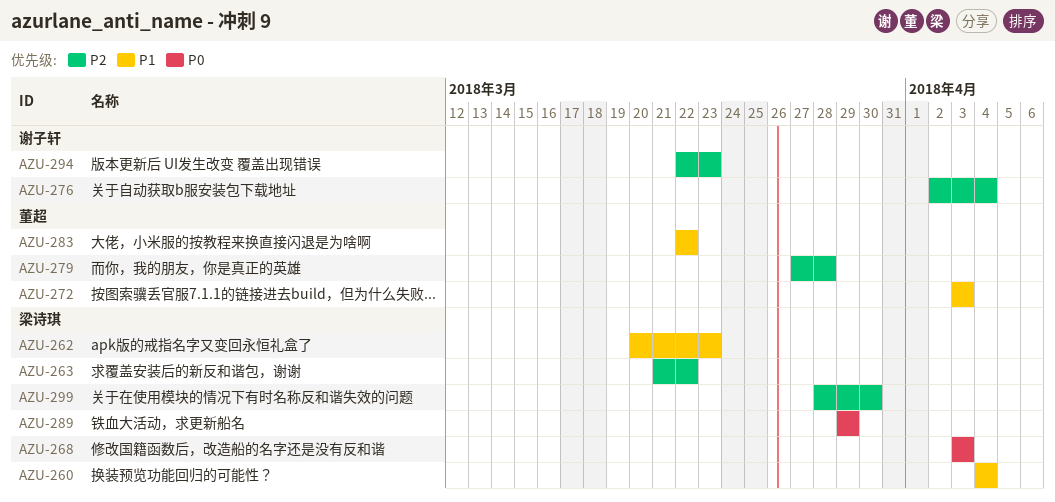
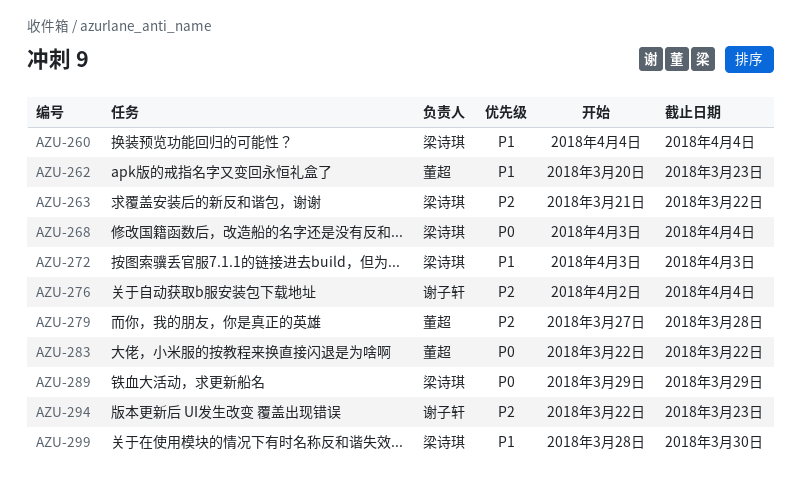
AZU-262, owner: 梁诗琪 -> 董超
AZU-268, due: Apr 3 -> Apr 4
AZU-272, owner: 董超 -> 梁诗琪
AZU-283, priority: P1 -> P0
AZU-299, priority: P2 -> P1

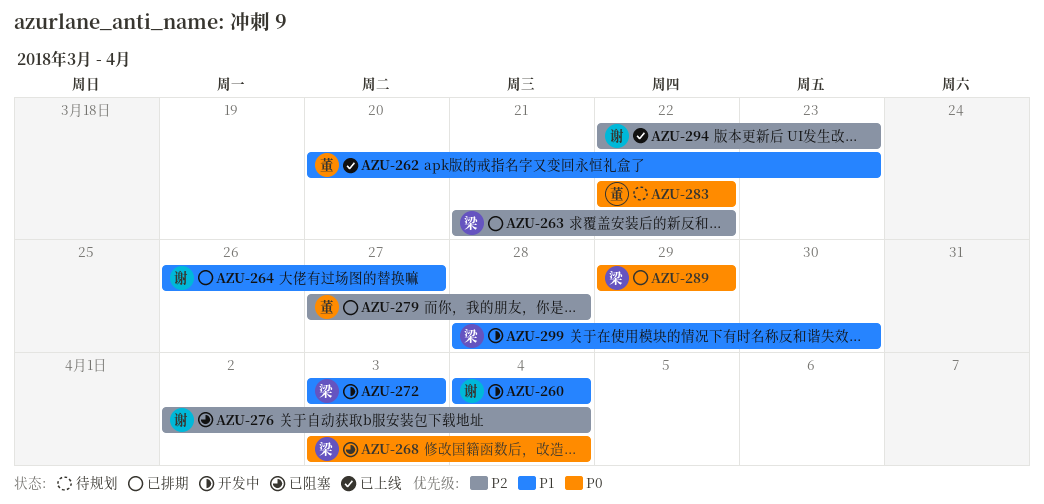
AZU-260, owner: 梁诗琪 -> 谢子轩
AZU-264: none -> present

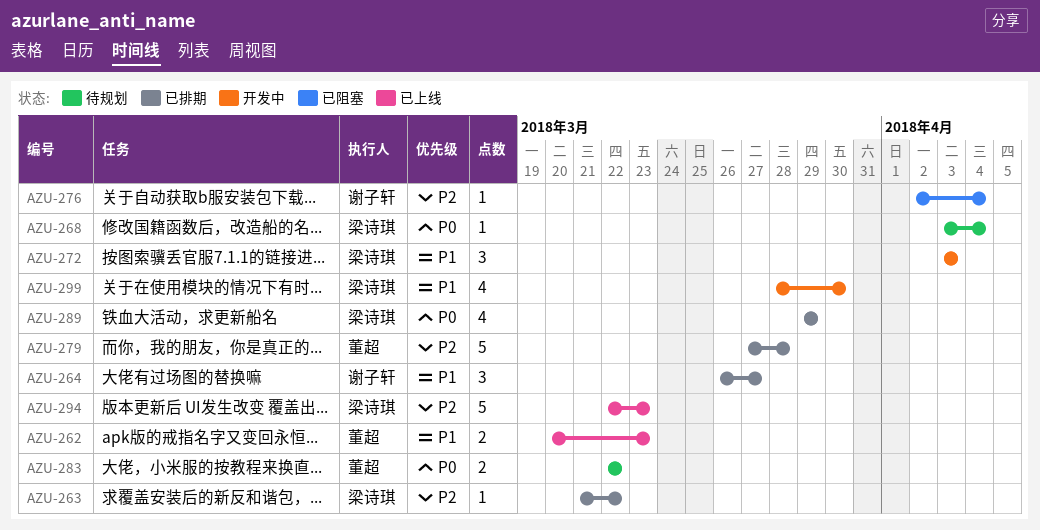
AZU-260: present -> none
AZU-268, status: 已阻塞 -> 待规划
AZU-294, owner: 谢子轩 -> 梁诗琪

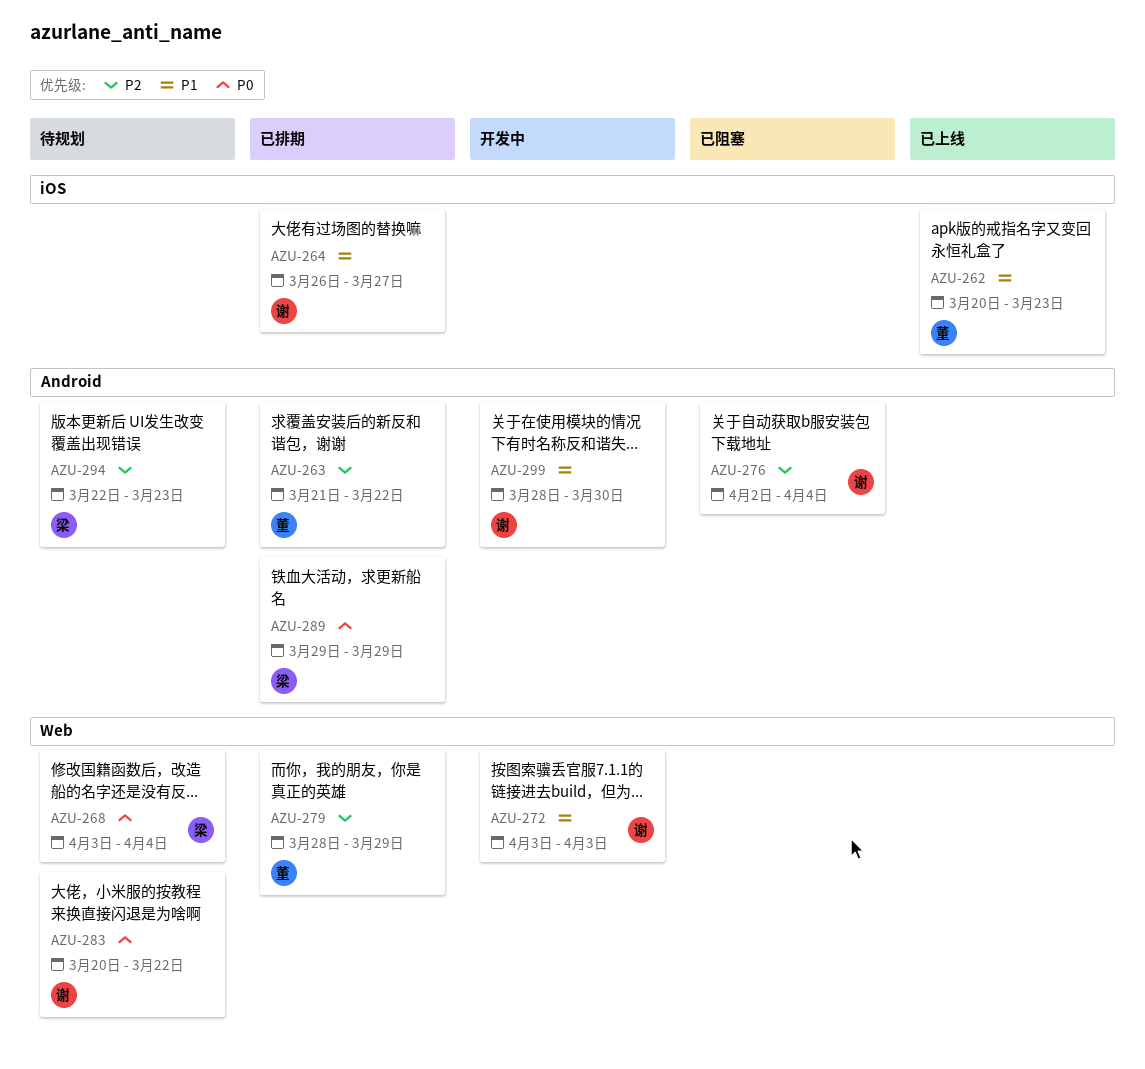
AZU-263, owner: 梁诗琪 -> 董超
AZU-272, owner: 梁诗琪 -> 谢子轩
AZU-279, start: Mar 27 -> Mar 28
AZU-279, due: Mar 28 -> Mar 29
AZU-283, owner: 董超 -> 谢子轩
AZU-283, start: Mar 22 -> Mar 20
AZU-294, status: 已上线 -> 待规划
AZU-299, owner: 梁诗琪 -> 谢子轩

